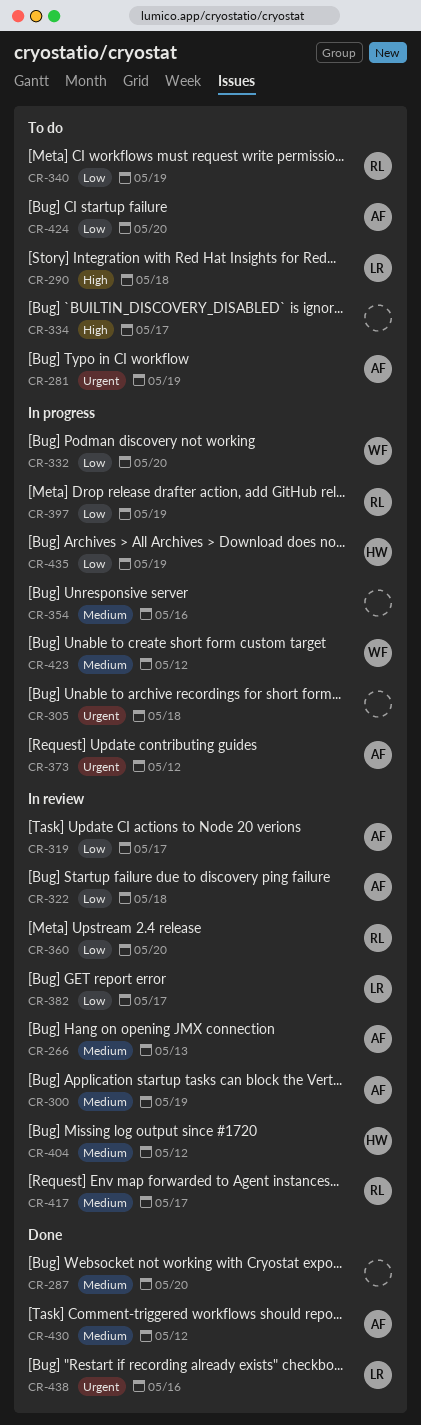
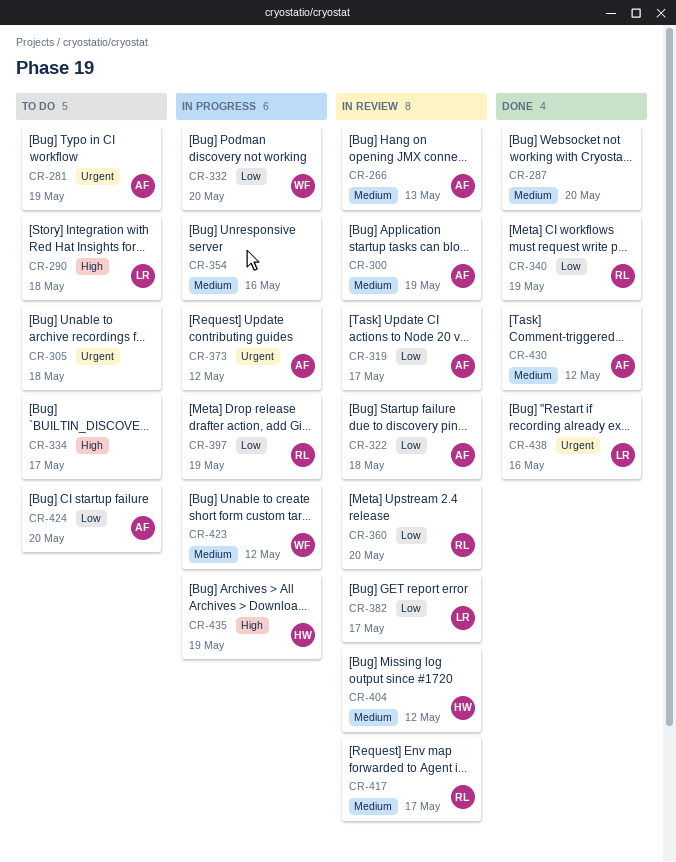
CR-305, status: In progress -> To do
CR-340, status: To do -> Done
CR-435, priority: Low -> High

